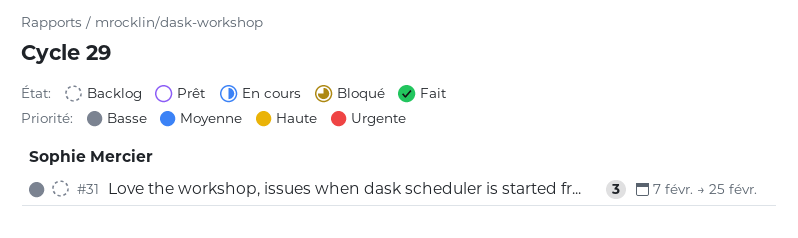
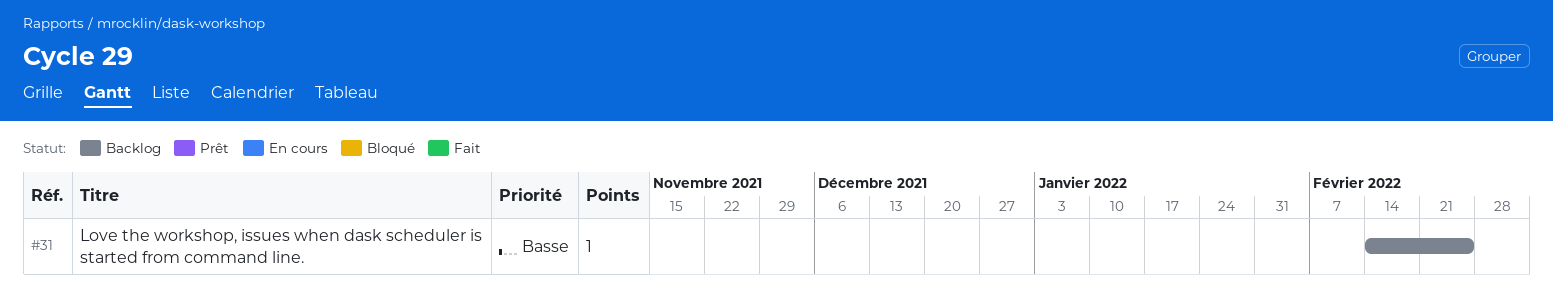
#31, estimate: 3 -> 1
#31, start: Feb 7 -> Feb 14

